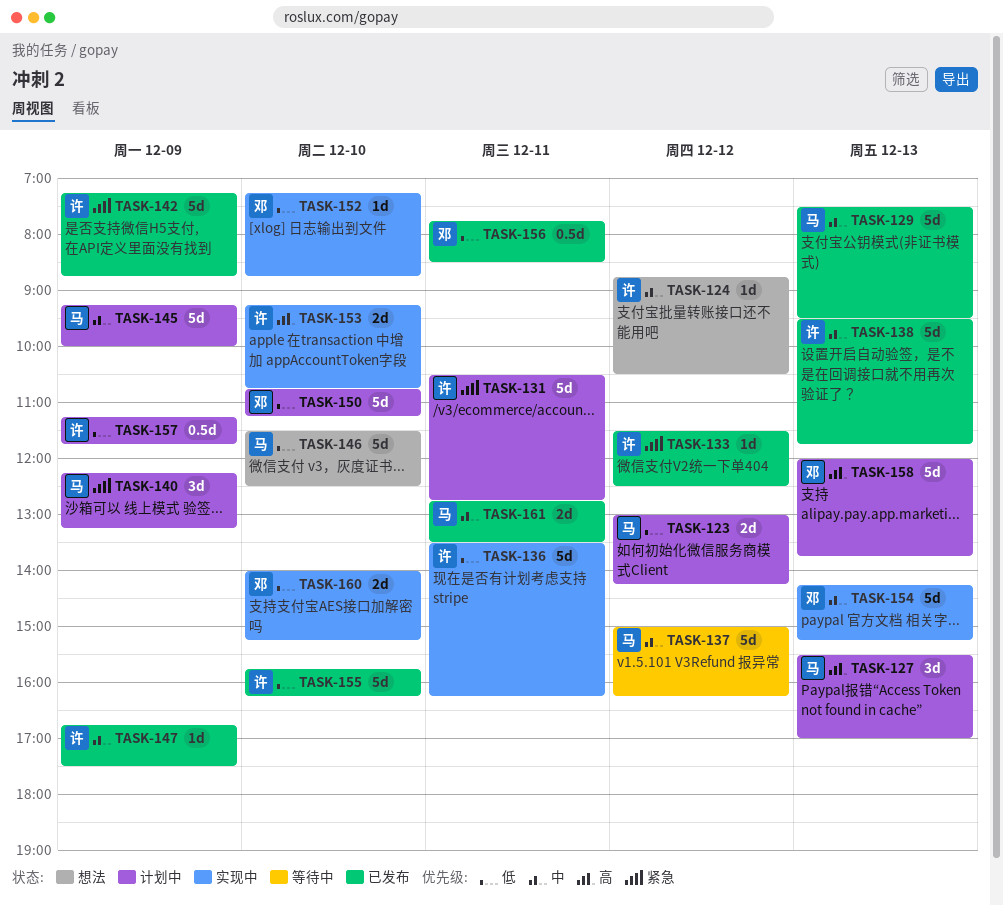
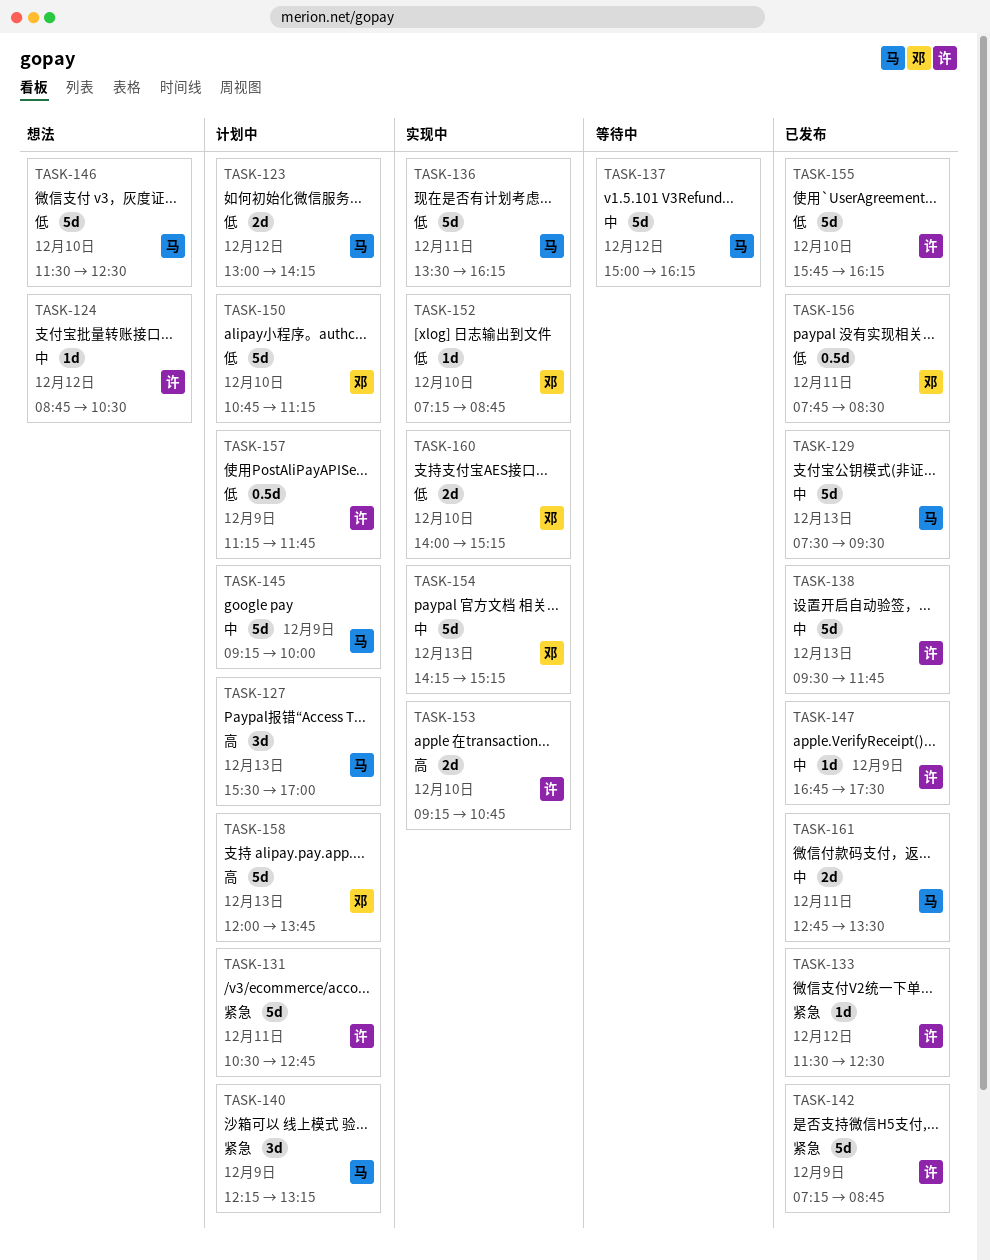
TASK-136, owner: 许 -> 马

